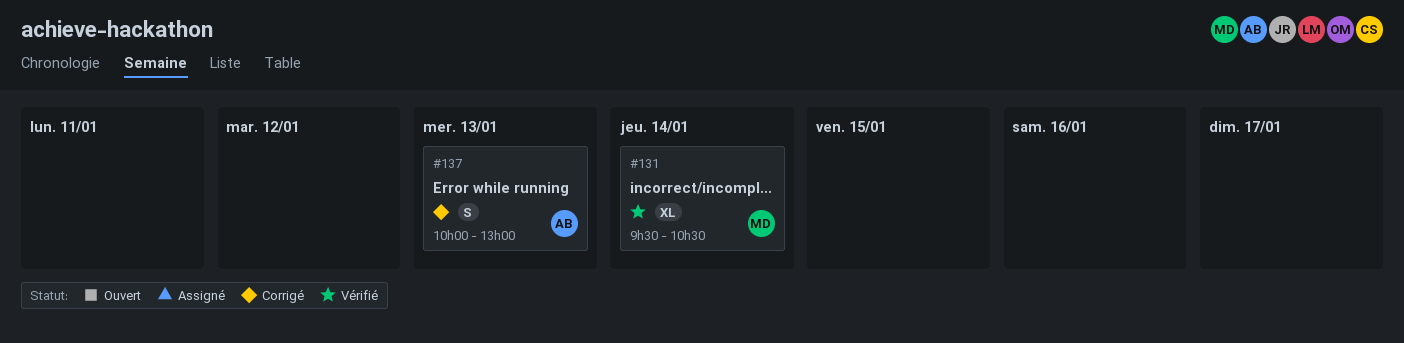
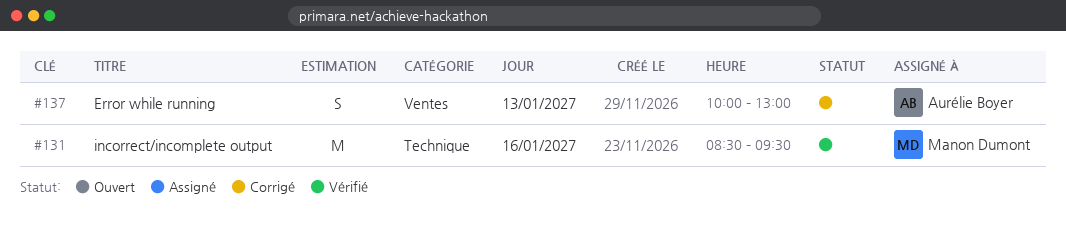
#131, estimate: XL -> M
#131, day: Jan 14 -> Jan 16
#131, begins: 09:30 -> 08:30
#131, ends: 10:30 -> 09:30

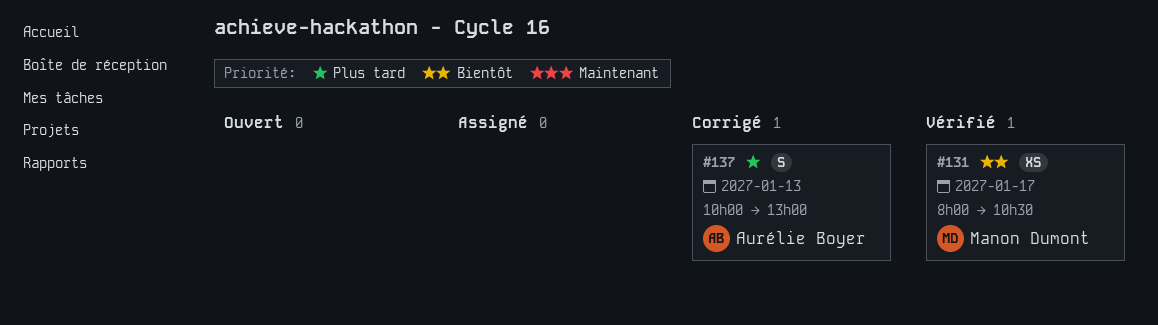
#131, estimate: M -> XS
#131, day: Jan 16 -> Jan 17
#131, begins: 08:30 -> 08:00
#131, ends: 09:30 -> 10:30

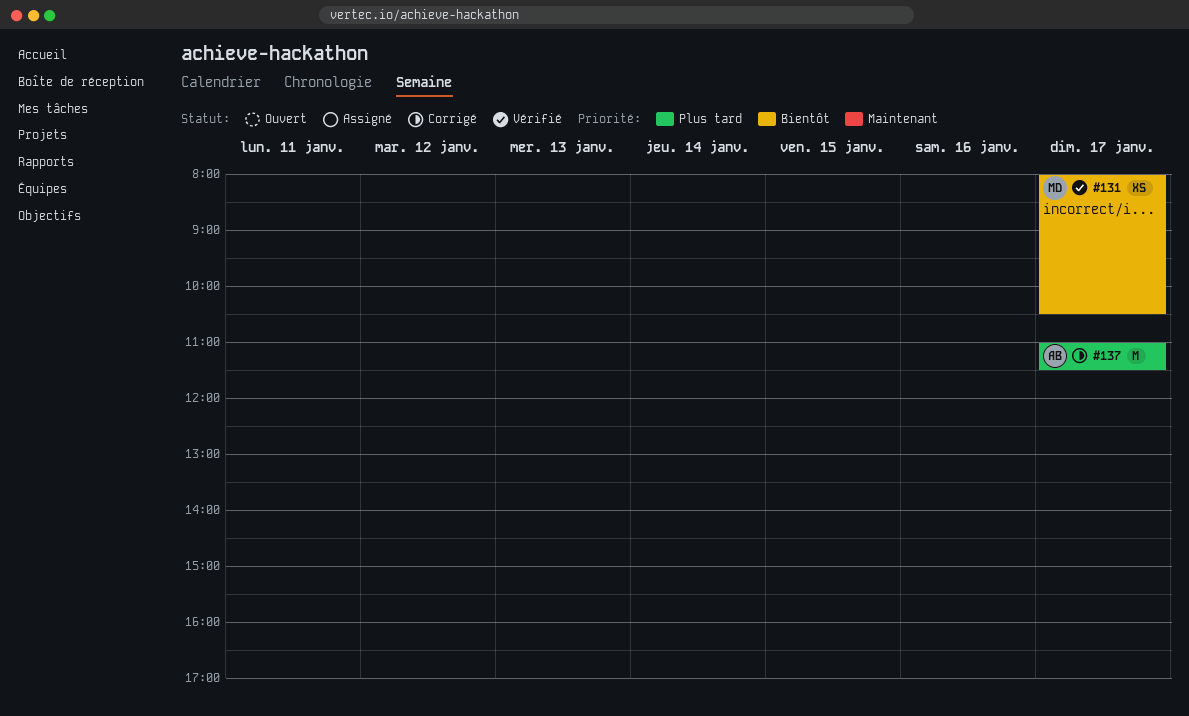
#137, estimate: S -> M
#137, day: Jan 13 -> Jan 17
#137, begins: 10:00 -> 11:00
#137, ends: 13:00 -> 11:30

